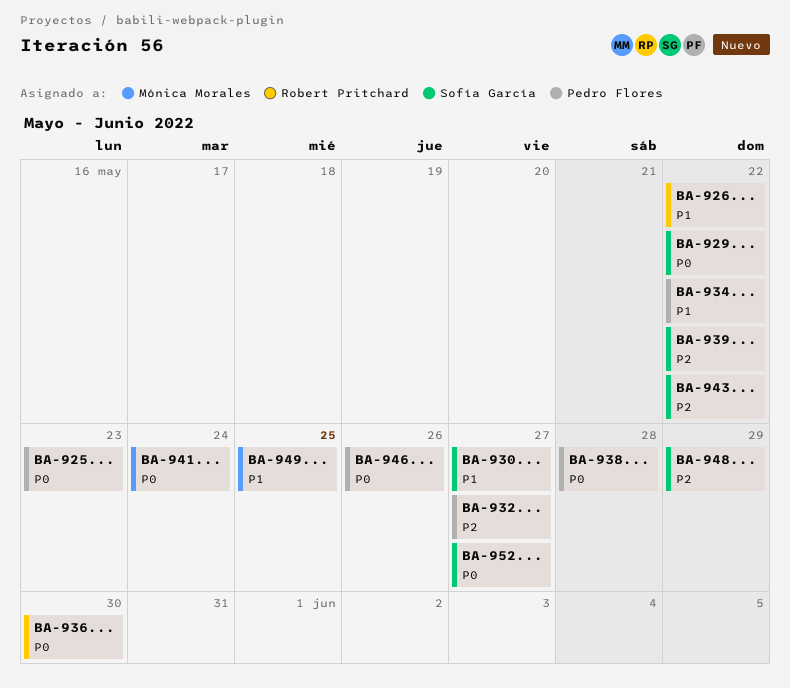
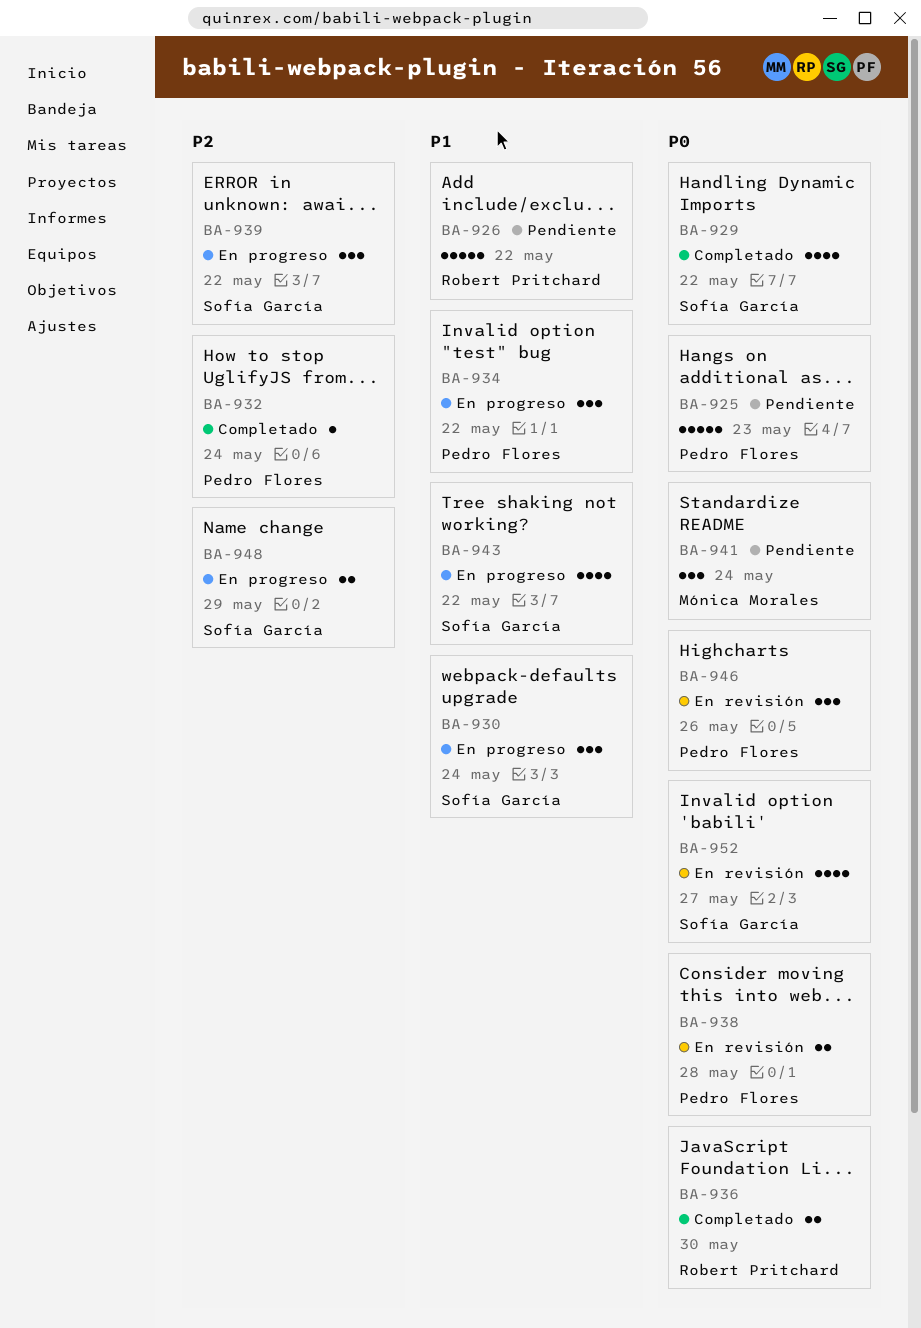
BA-930, due: May 27 -> May 24
BA-932, due: May 27 -> May 24
BA-943, priority: P2 -> P1
BA-949: present -> none

